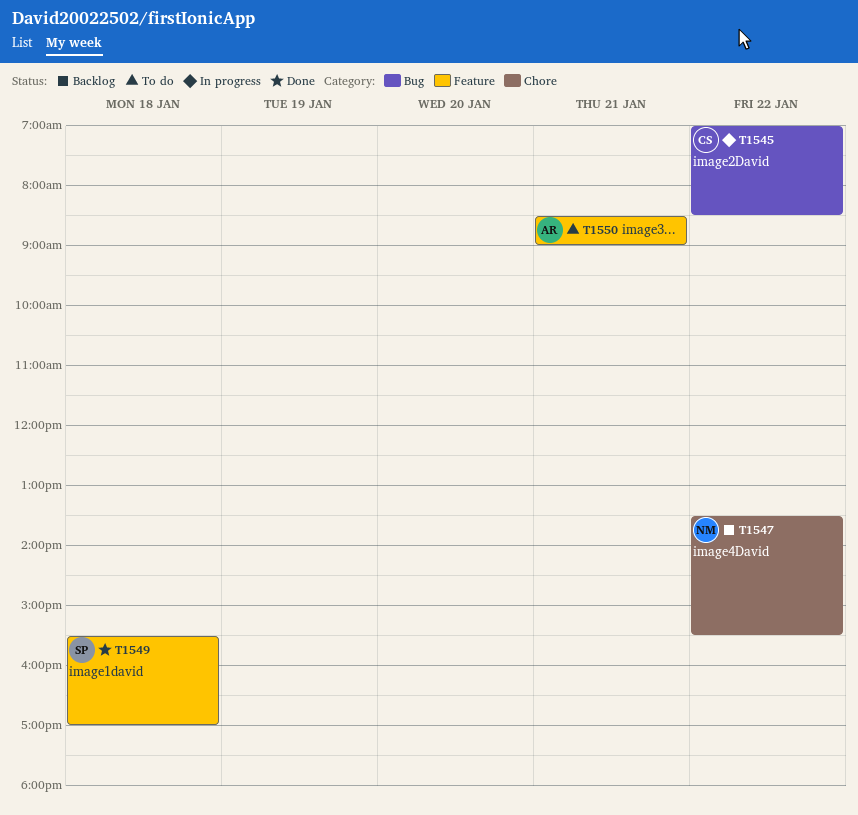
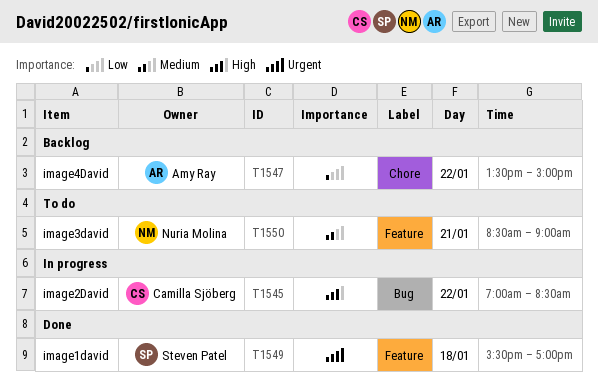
T1547, owner: Nuria Molina -> Amy Ray
T1547, ends: 15:30 -> 15:00
T1550, owner: Amy Ray -> Nuria Molina

